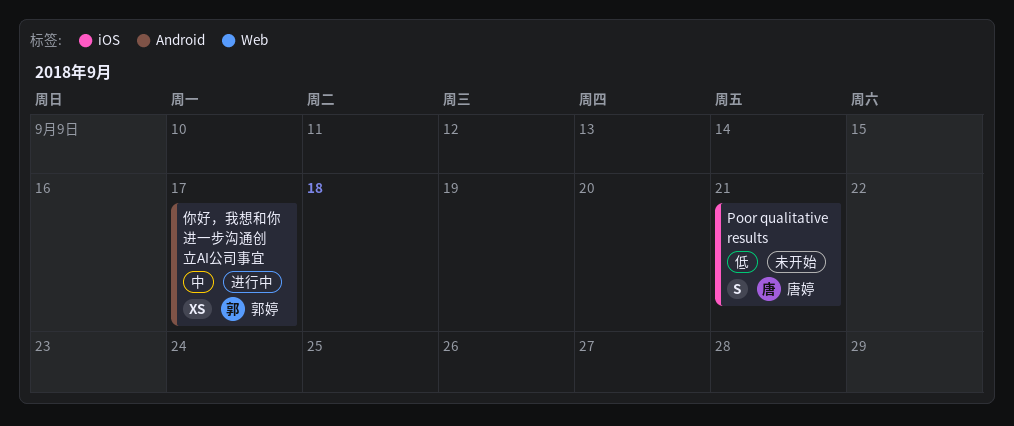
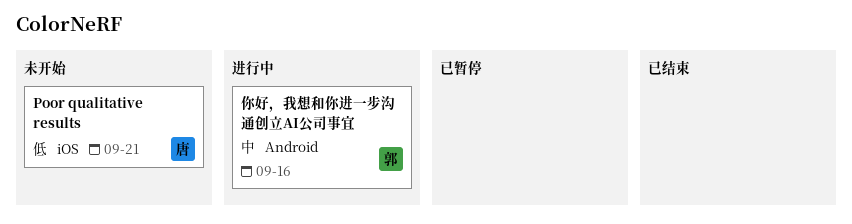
你好，我想和你进一步沟通创立AI公司事宜, due: Sep 17 -> Sep 16

